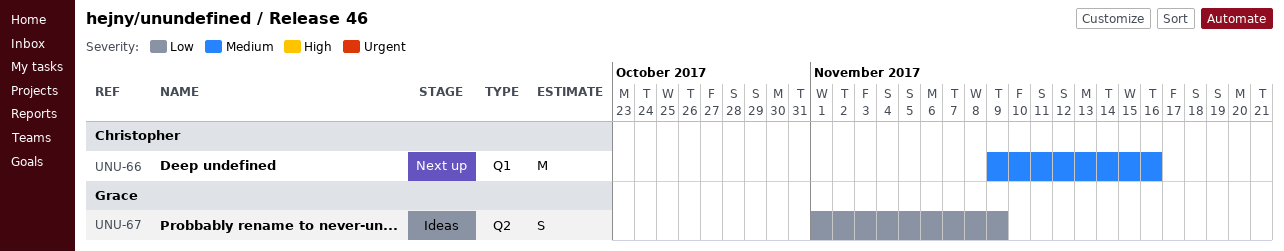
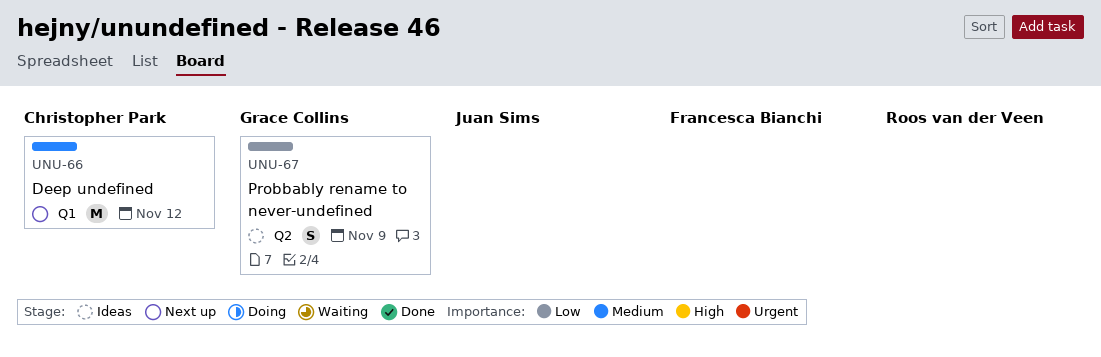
UNU-66, due: Nov 16 -> Nov 12

